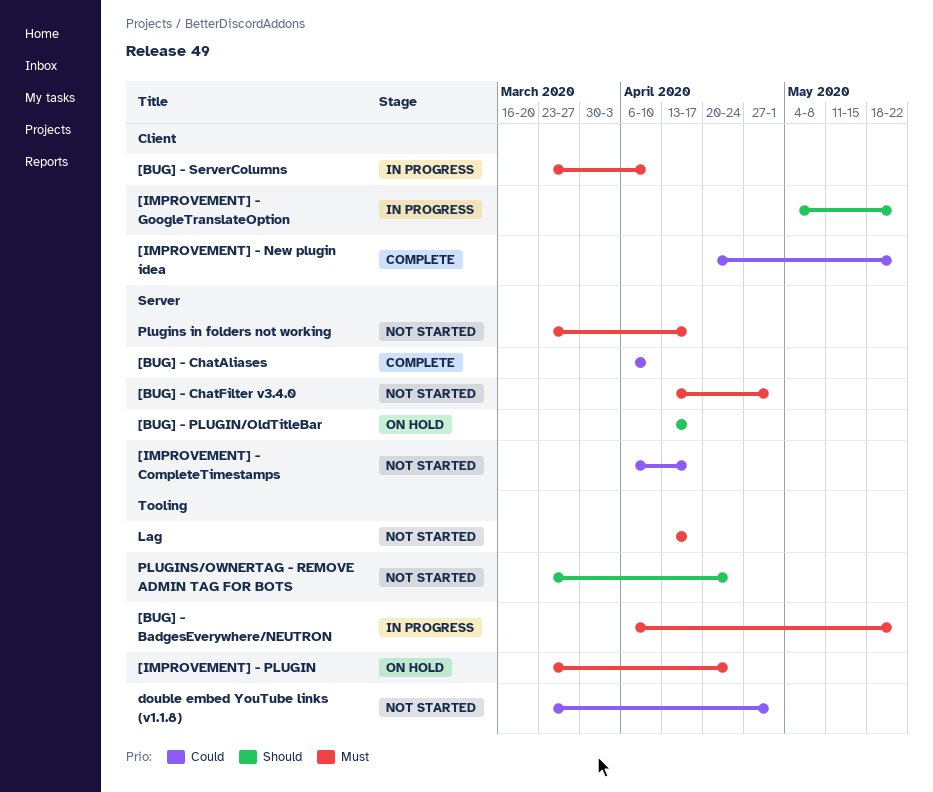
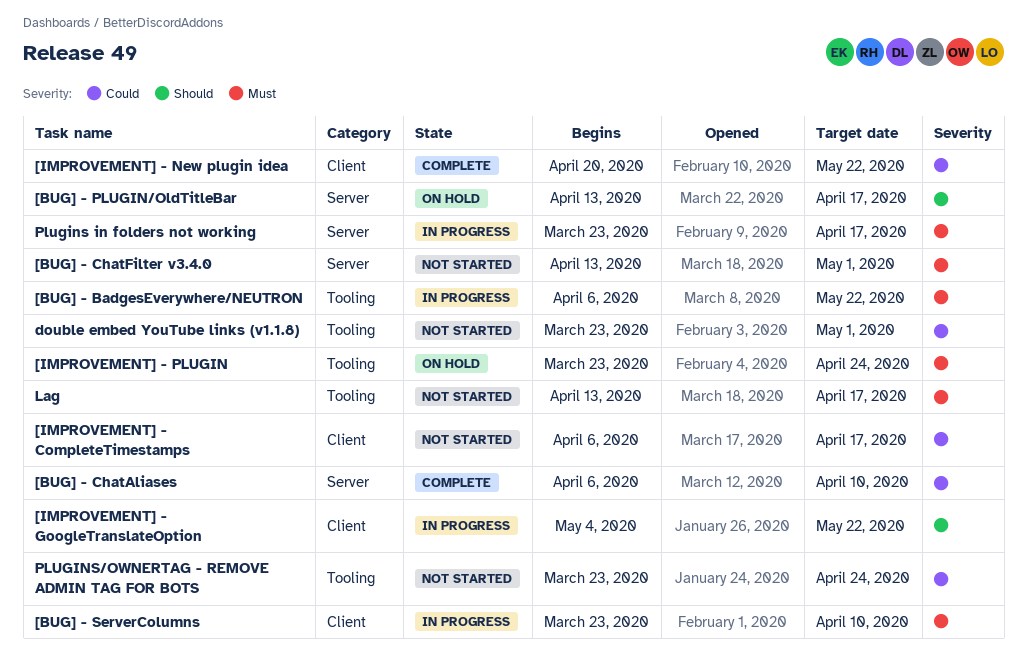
[IMPROVEMENT] - CompleteTimestamps, label: Server -> Client
Plugins in folders not working, status: Not started -> In progress
PLUGINS/OWNERTAG - REMOVE ADMIN TAG FOR BOTS, priority: Should -> Could

